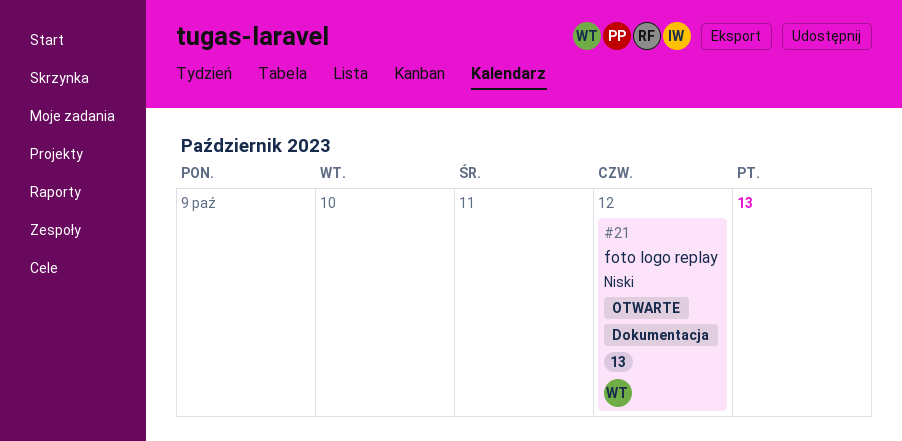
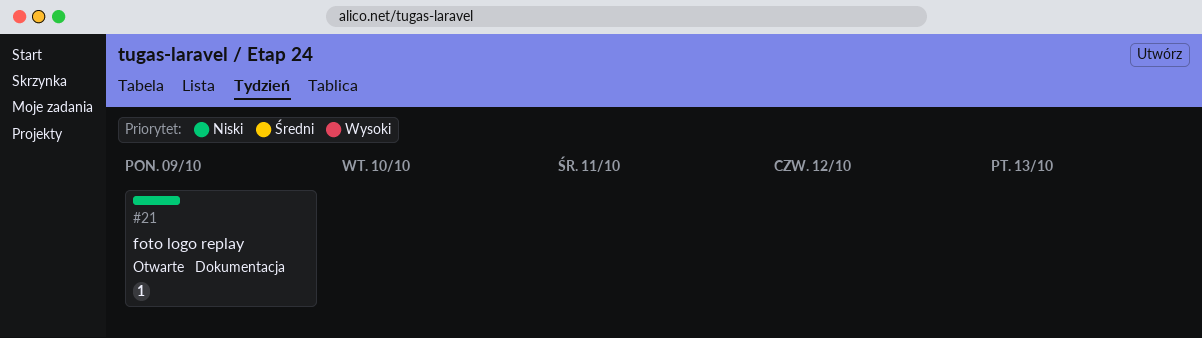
#21, estimate: 13 -> 1
#21, due: Oct 12 -> Oct 9

